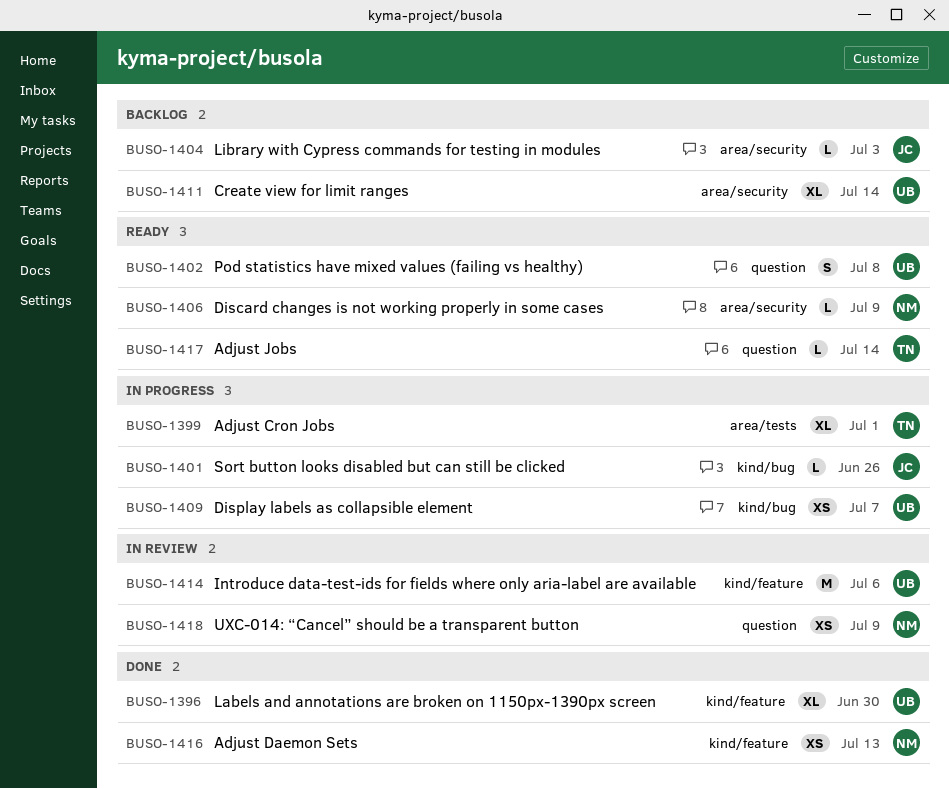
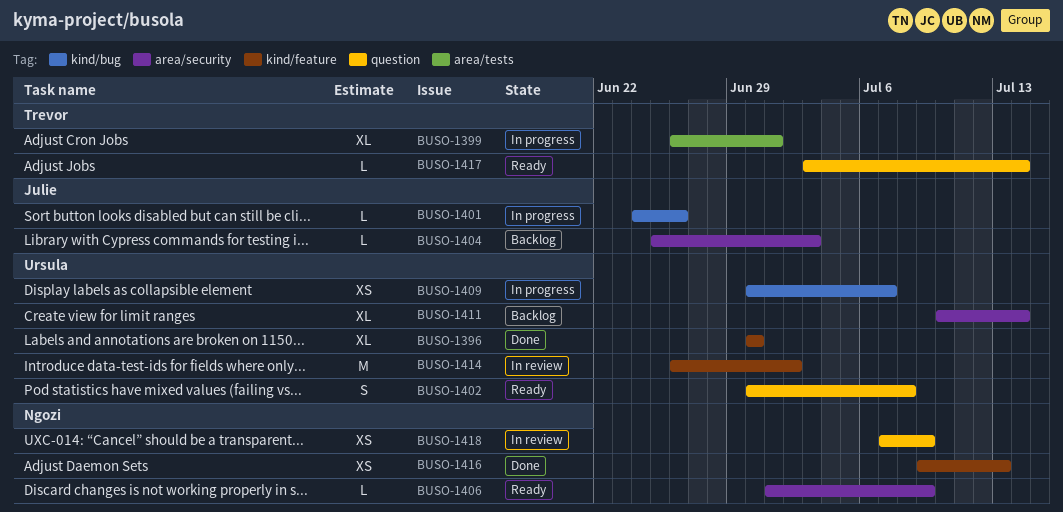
BUSO-1414, due: Jul 6 -> Jul 2

